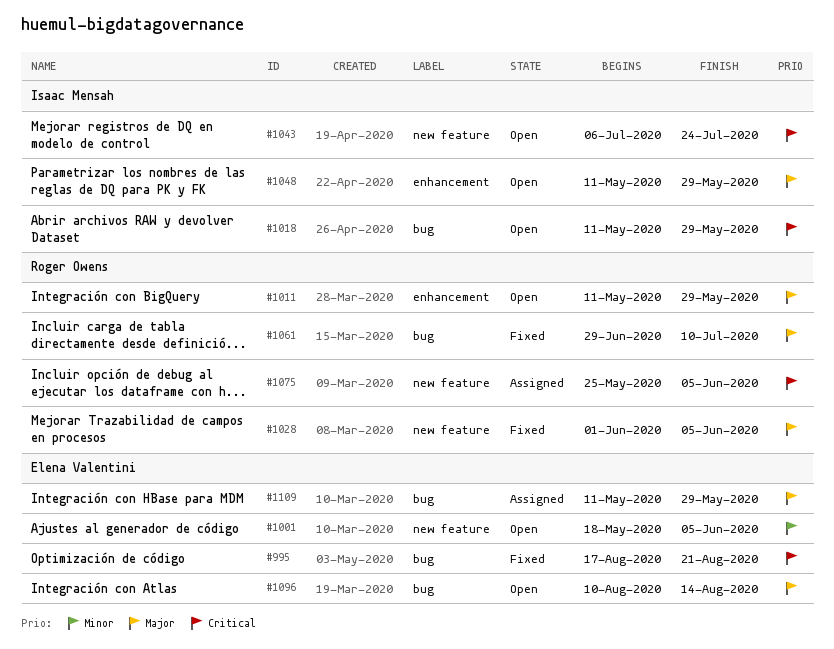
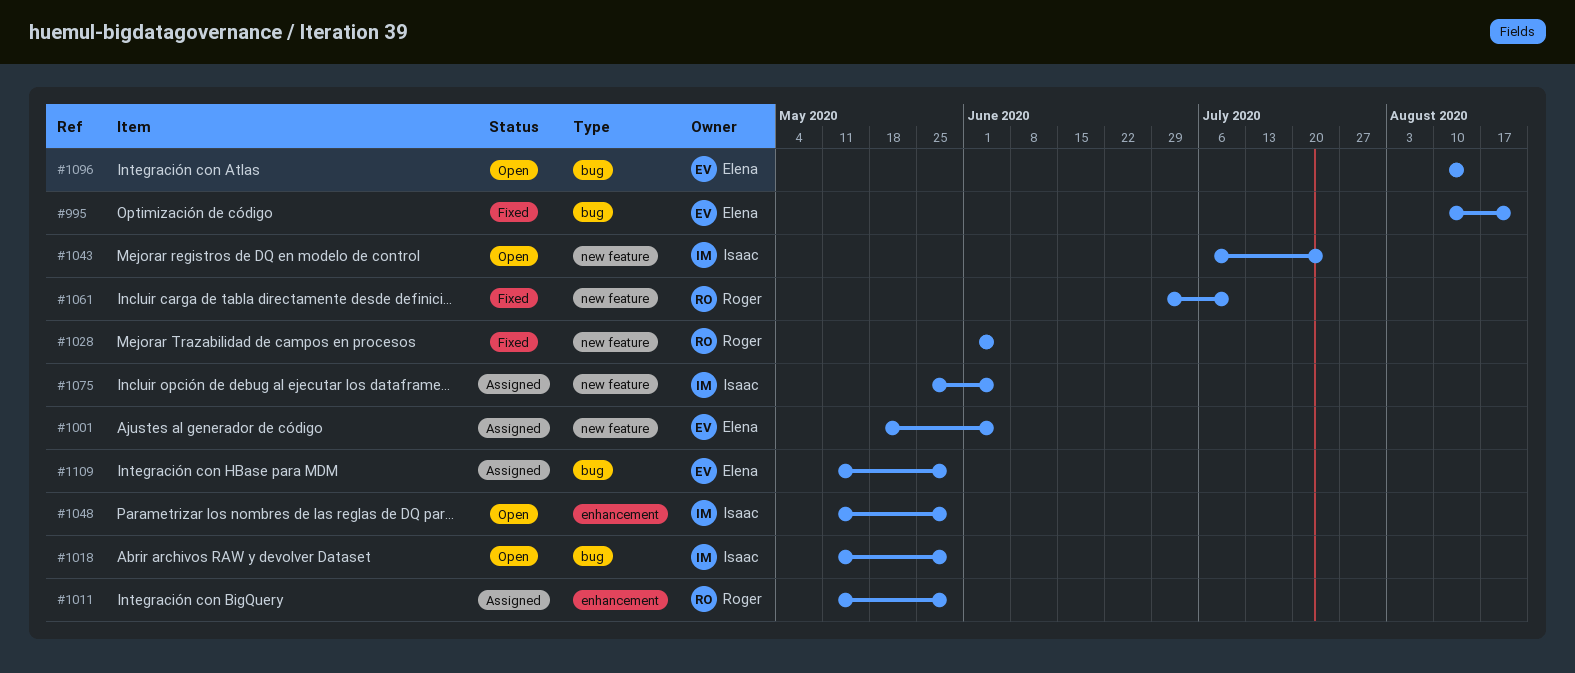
#995, start: Aug 17 -> Aug 10
#1001, status: Open -> Assigned
#1011, status: Open -> Assigned
#1061, label: bug -> new feature
#1075, owner: Roger Owens -> Isaac Mensah

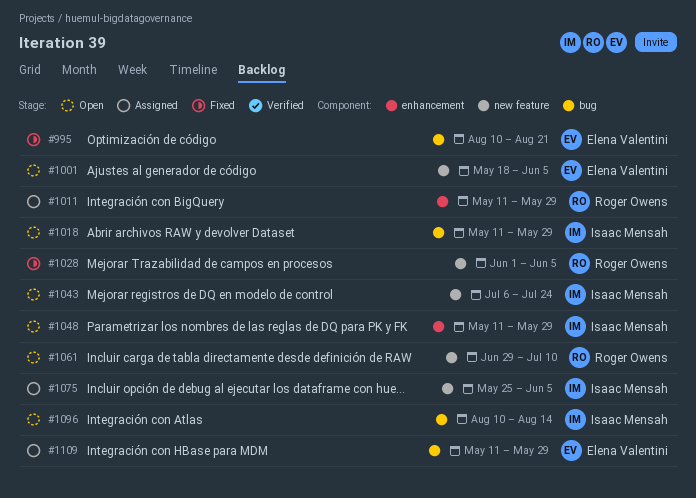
#1001, status: Assigned -> Open
#1061, status: Fixed -> Open
#1096, owner: Elena Valentini -> Isaac Mensah

